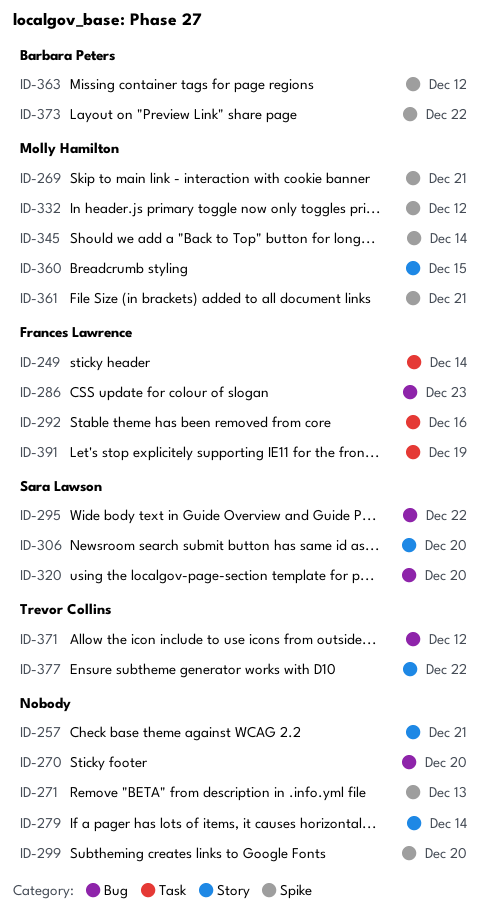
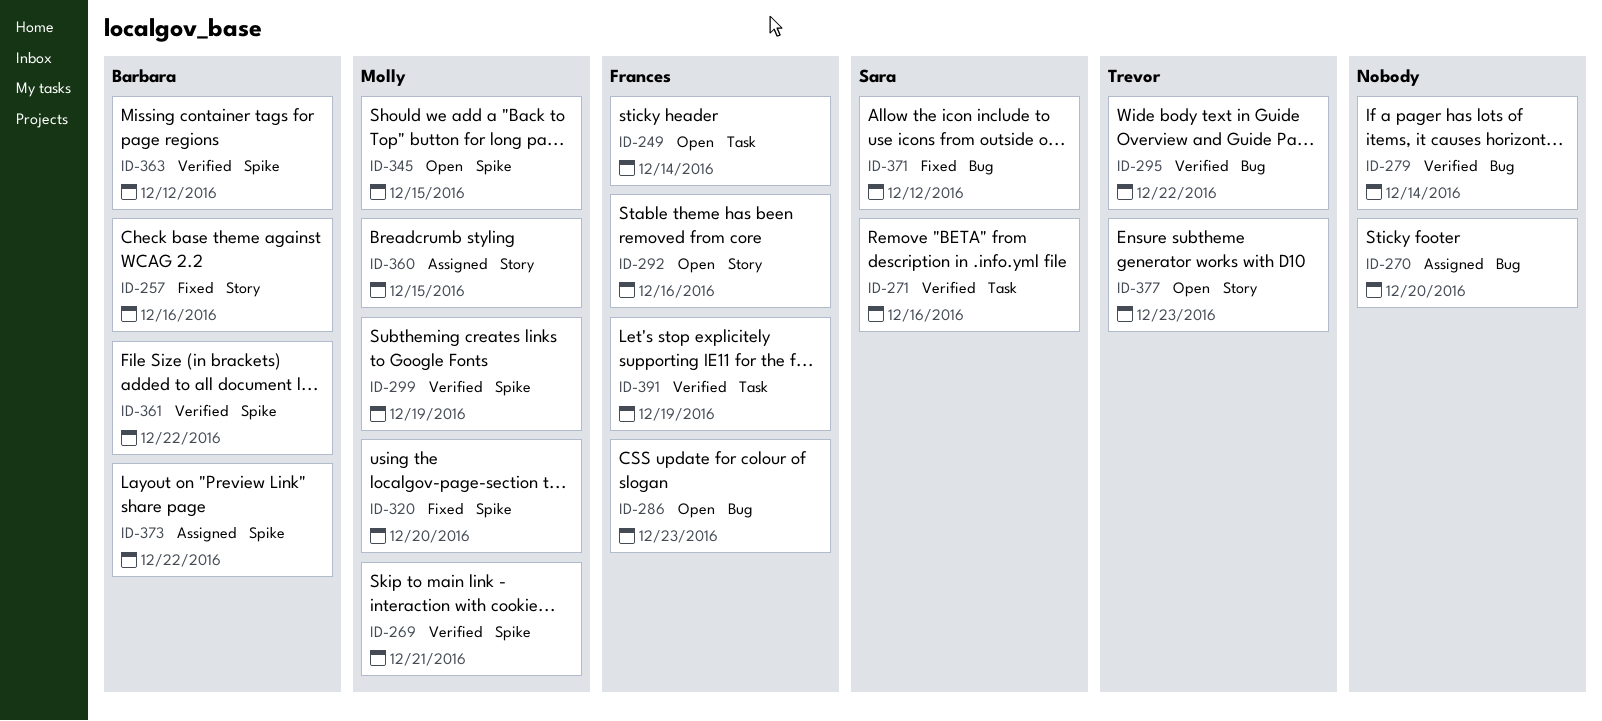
ID-257, owner: none -> Barbara Peters
ID-257, due: Dec 21 -> Dec 16
ID-271, owner: none -> Sara Lawson
ID-271, label: Spike -> Task
ID-271, due: Dec 13 -> Dec 16
ID-279, label: Story -> Bug
ID-292, label: Task -> Story
ID-295, owner: Sara Lawson -> Trevor Collins
ID-299, owner: none -> Molly Hamilton
ID-299, due: Dec 20 -> Dec 19
ID-306: present -> none
ID-320, owner: Sara Lawson -> Molly Hamilton
ID-320, label: Bug -> Spike
ID-332: present -> none
ID-345, due: Dec 14 -> Dec 15
ID-361, owner: Molly Hamilton -> Barbara Peters
ID-361, due: Dec 21 -> Dec 22
ID-371, owner: Trevor Collins -> Sara Lawson
ID-377, due: Dec 22 -> Dec 23

